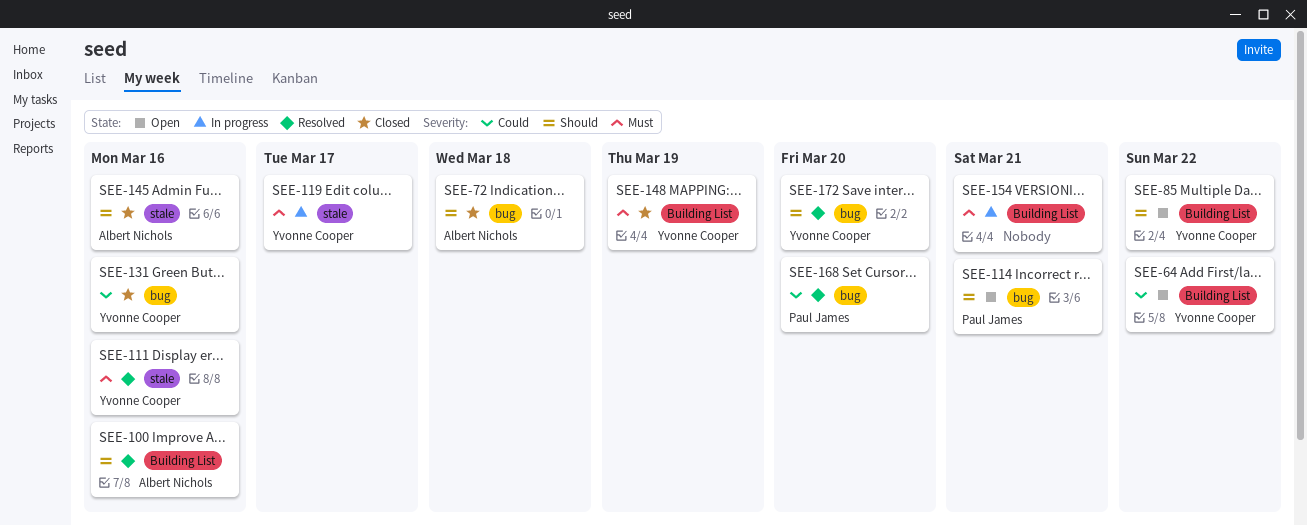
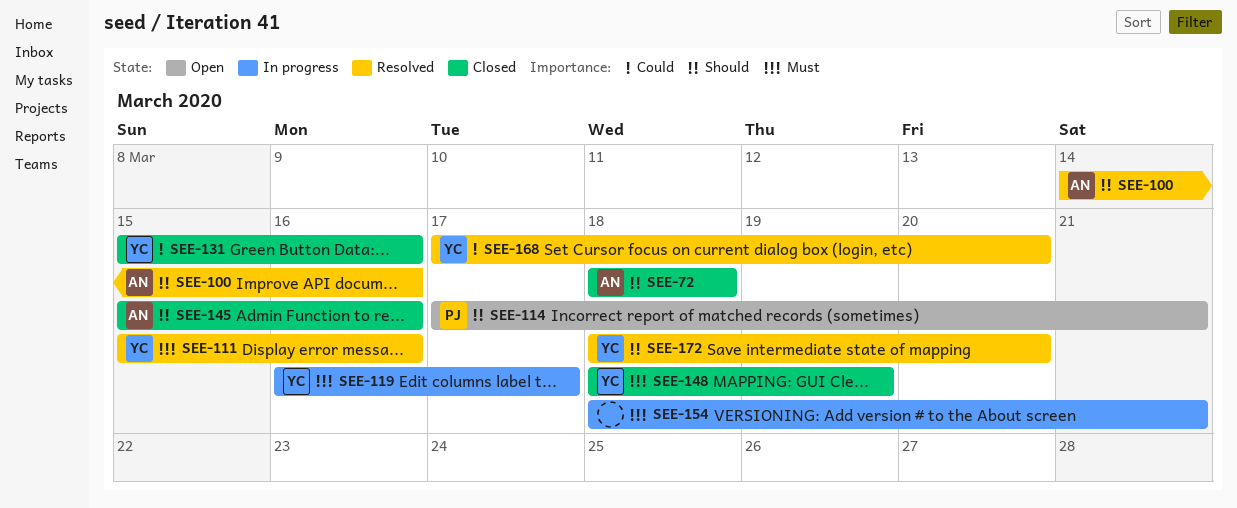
SEE-64: present -> none
SEE-85: present -> none
SEE-168, owner: Paul James -> Yvonne Cooper

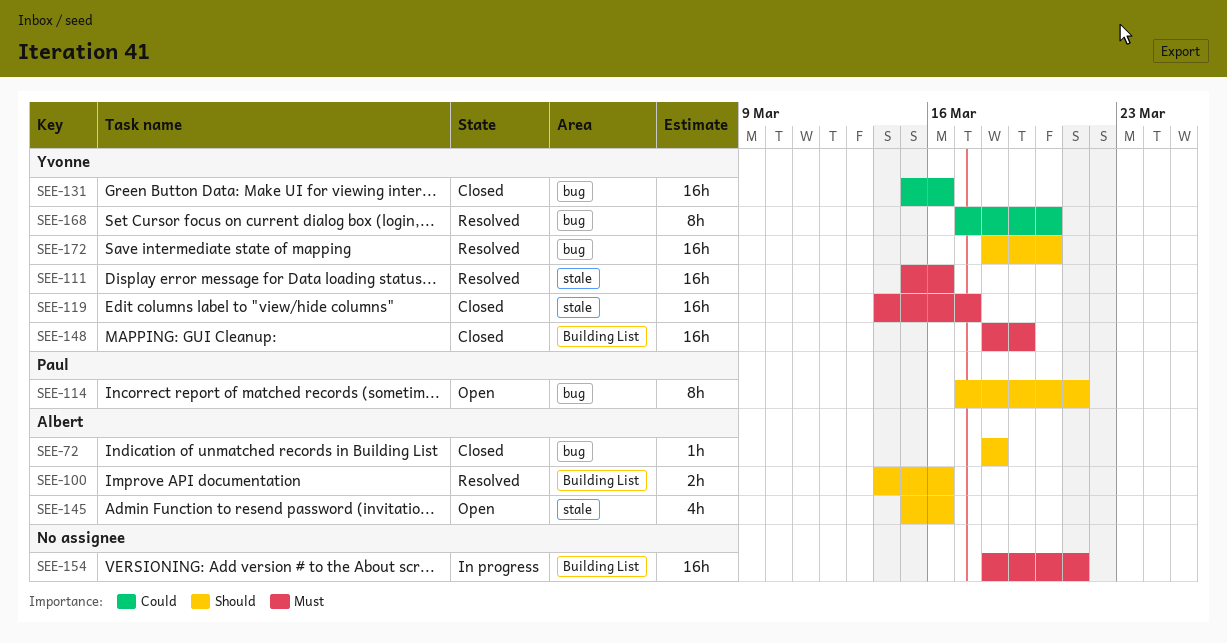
SEE-119, status: In progress -> Closed
SEE-119, start: Mar 16 -> Mar 14
SEE-145, status: Closed -> Open

